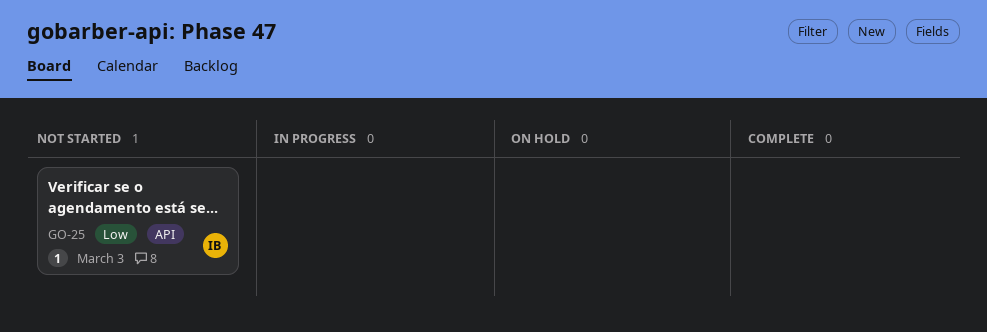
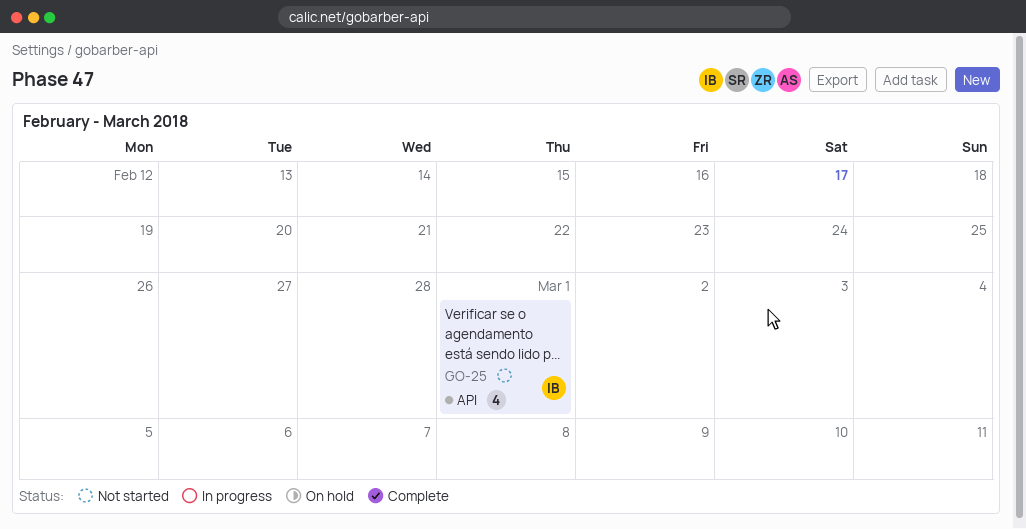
GO-25, estimate: 1 -> 4
GO-25, due: Mar 3 -> Mar 1

